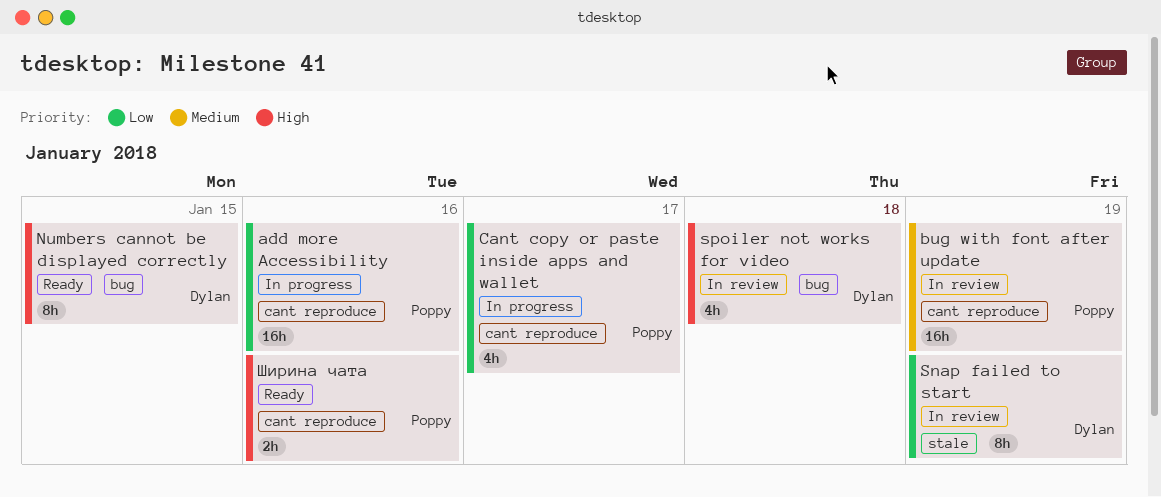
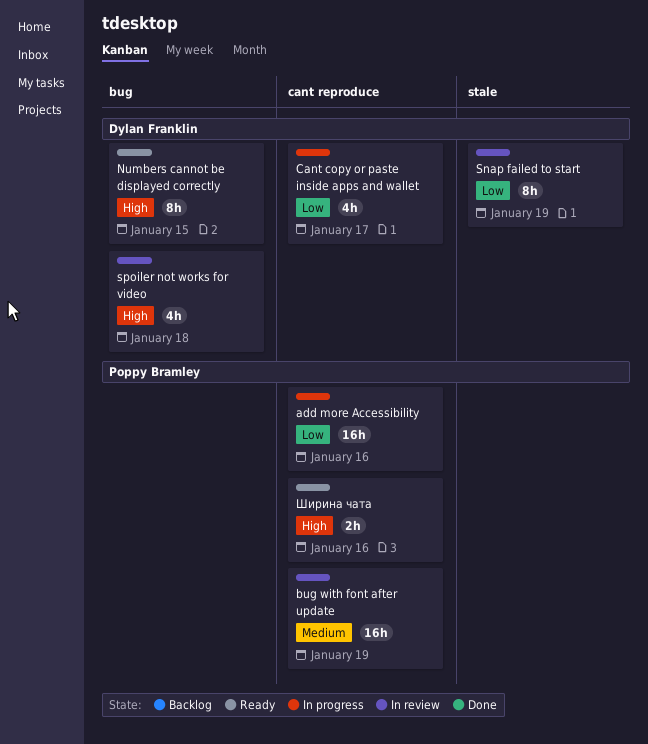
Cant copy or paste inside apps and wallet, owner: Poppy Bramley -> Dylan Franklin

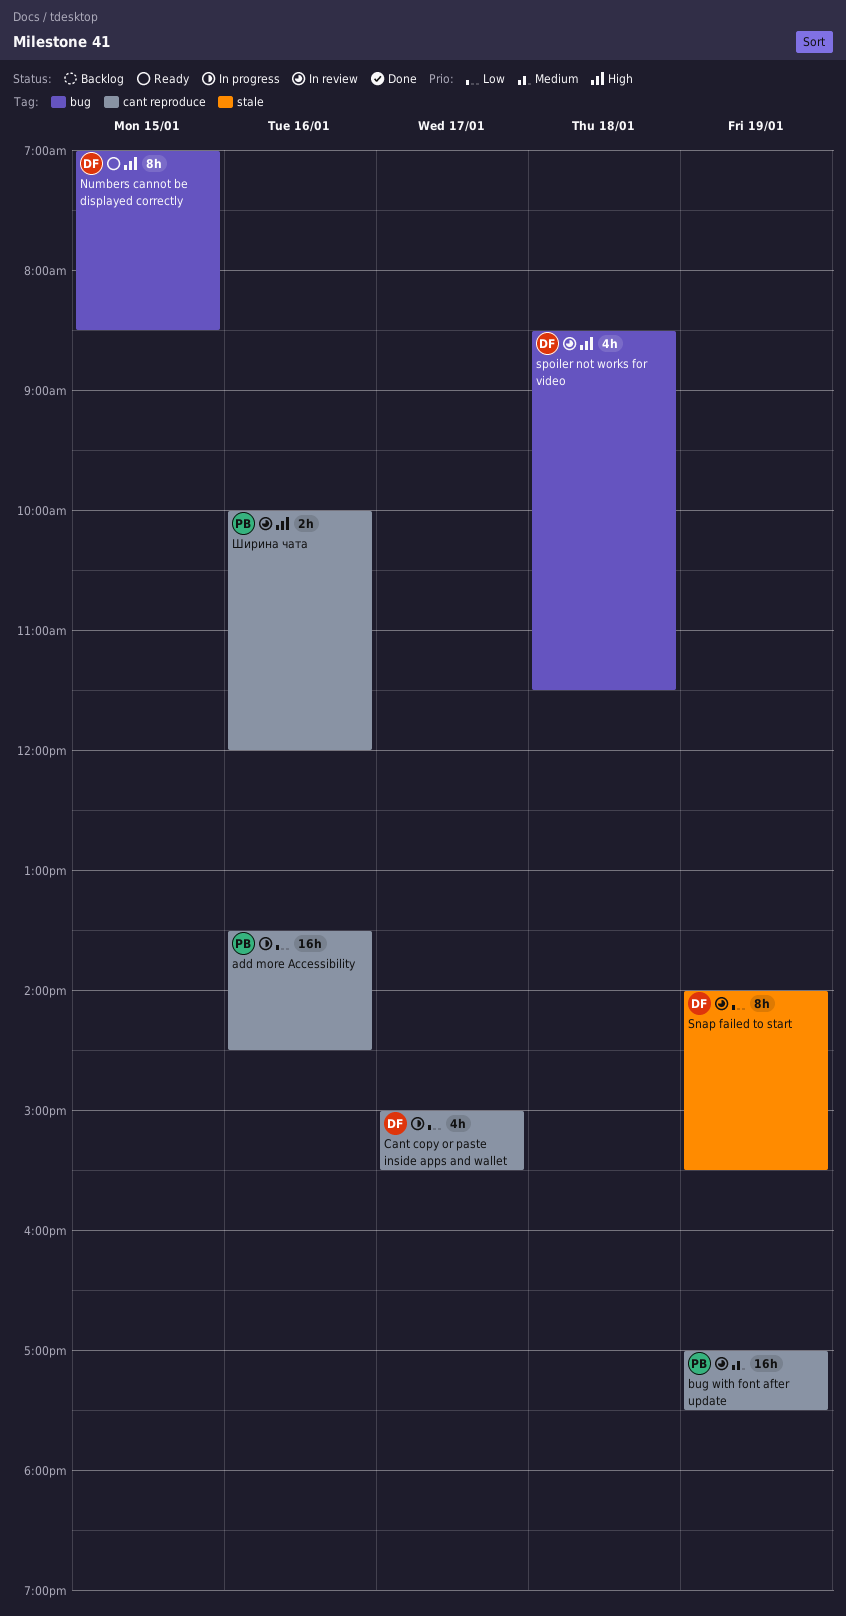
Ширина чата, status: Ready -> In review

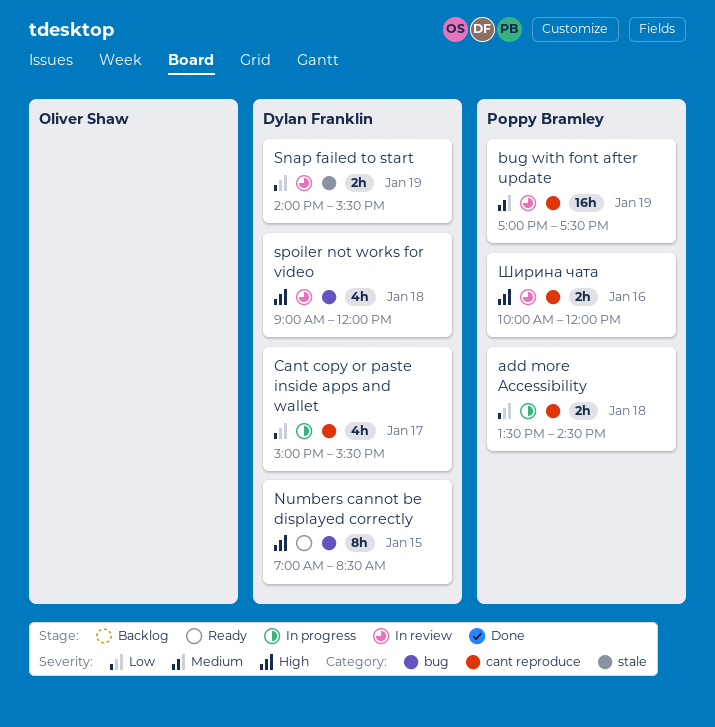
add more Accessibility, estimate: 16h -> 2h
add more Accessibility, day: Jan 16 -> Jan 18
Snap failed to start, estimate: 8h -> 2h
spoiler not works for video, begins: 08:30 -> 09:00
spoiler not works for video, ends: 11:30 -> 12:00

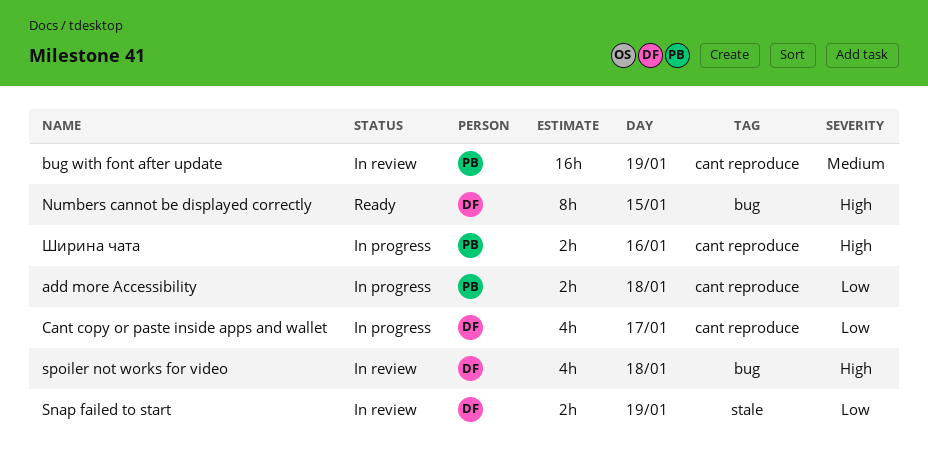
Ширина чата, status: In review -> In progress

